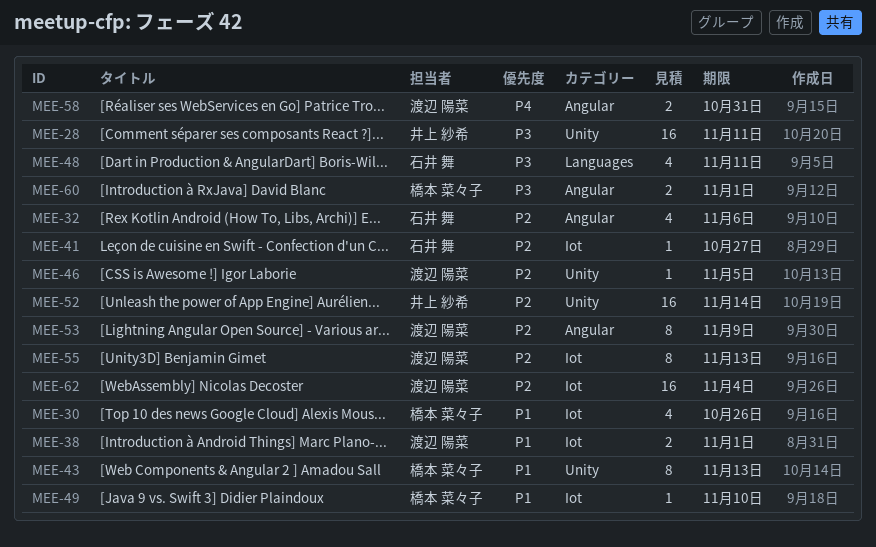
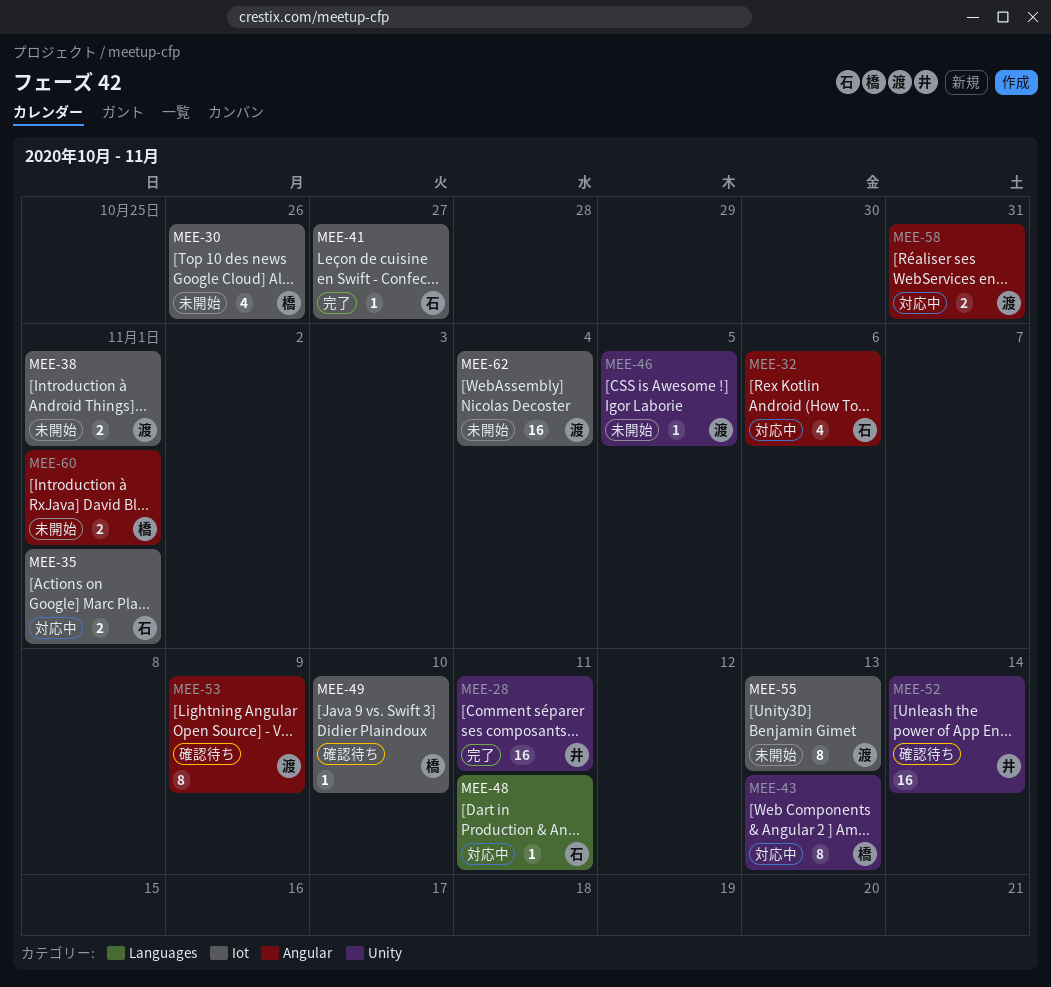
MEE-35: none -> present
MEE-48, estimate: 4 -> 1

